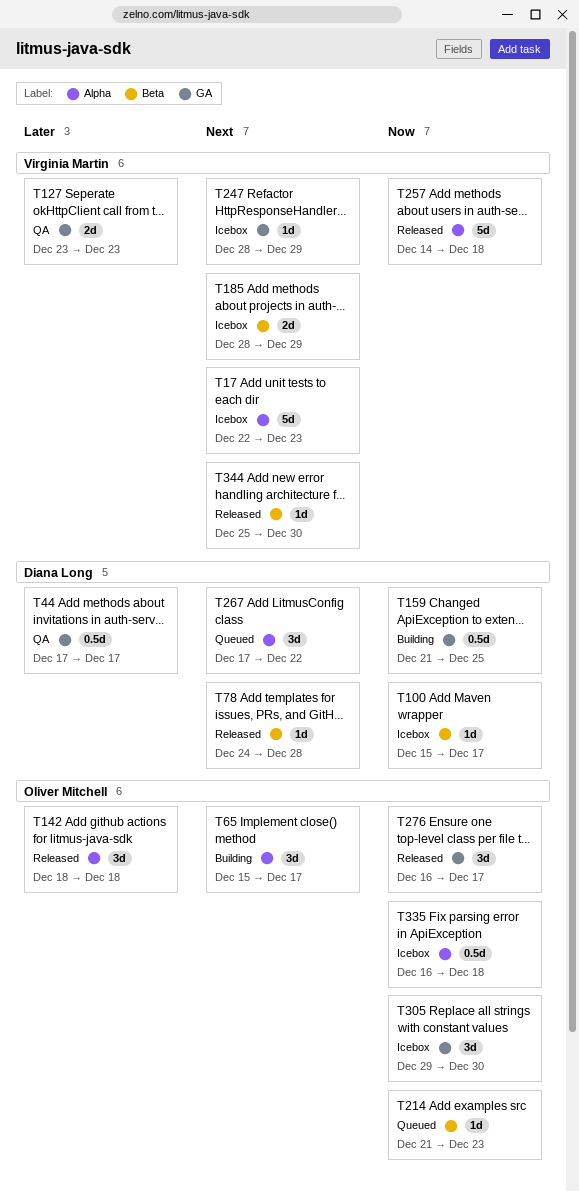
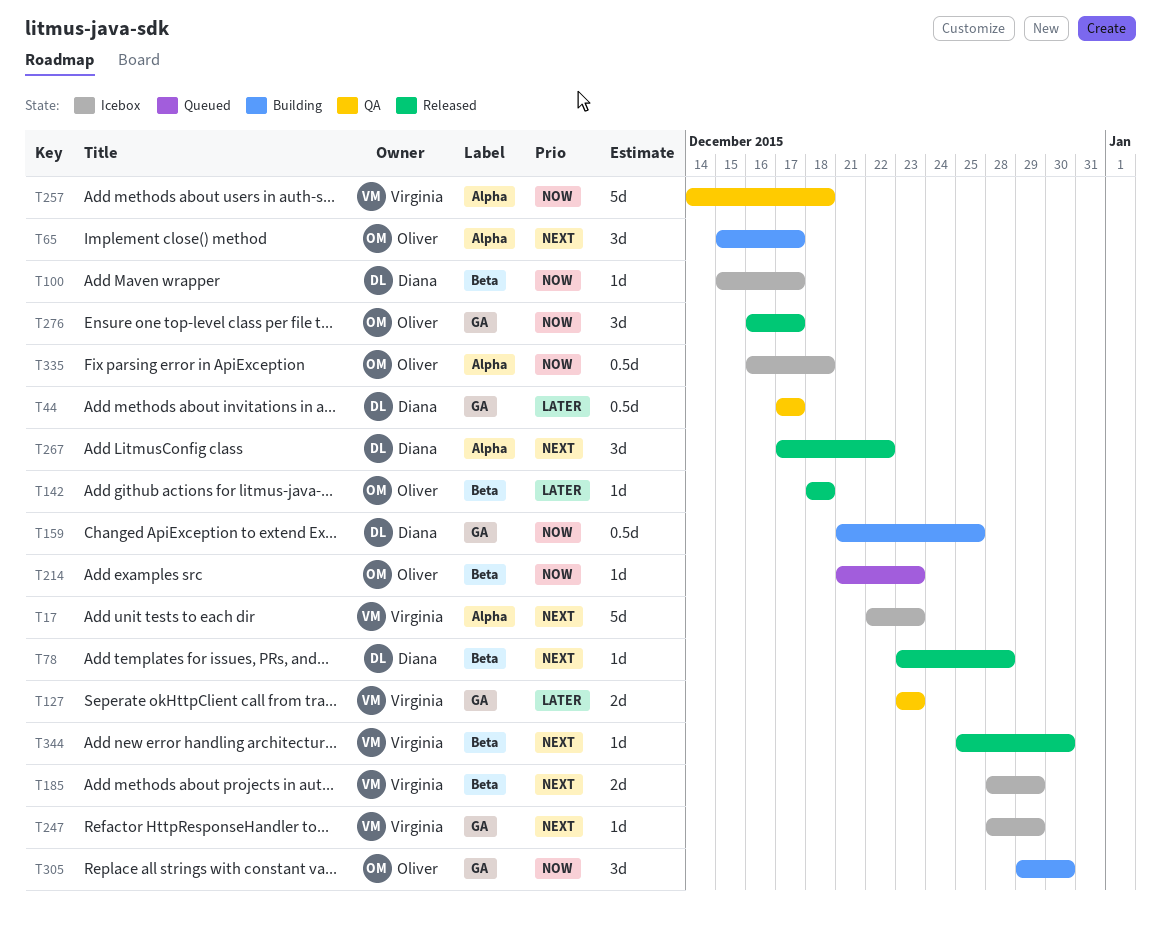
T78, start: Dec 24 -> Dec 23
T142, label: Alpha -> Beta
T142, estimate: 3d -> 1d
T257, status: Released -> QA
T267, status: Queued -> Released
T305, status: Icebox -> Building

